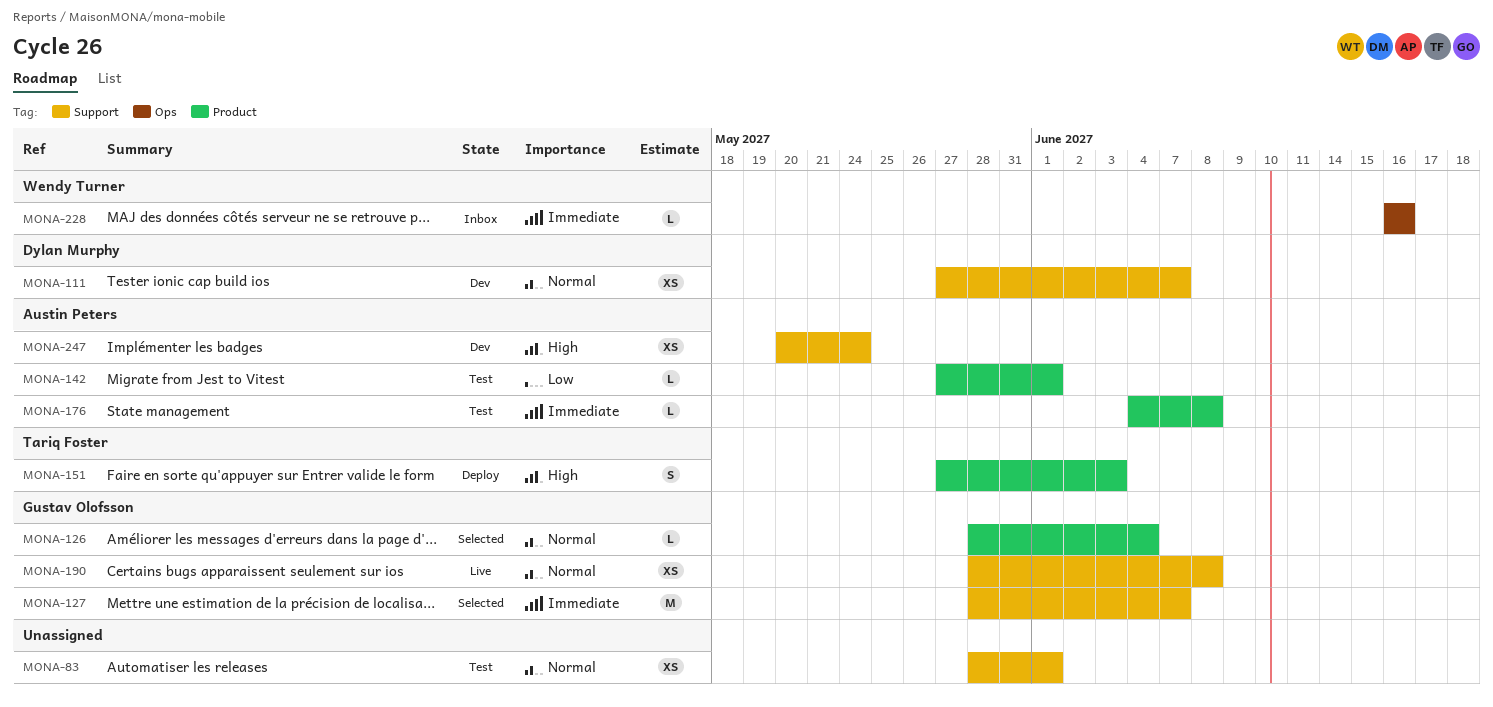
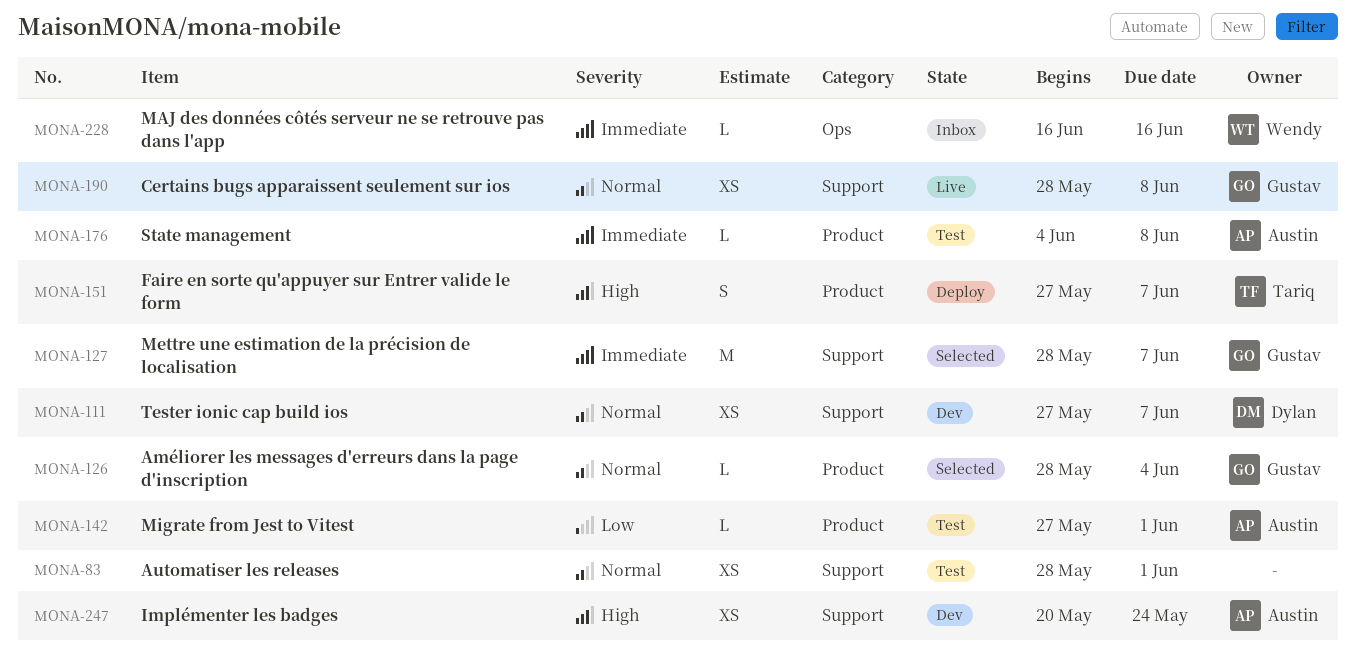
MONA-151, due: Jun 3 -> Jun 7

